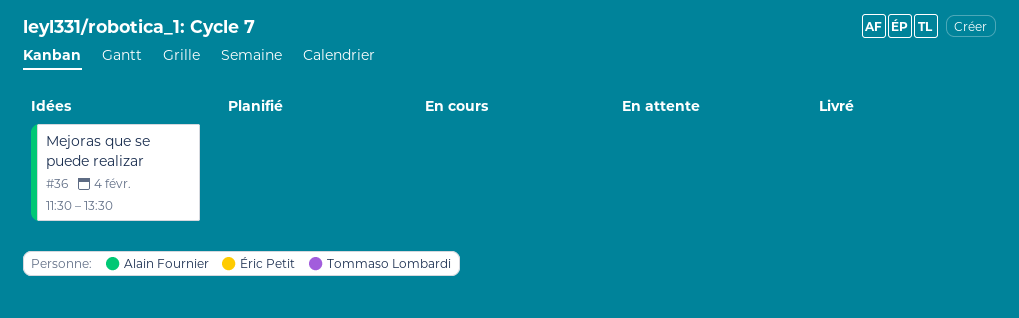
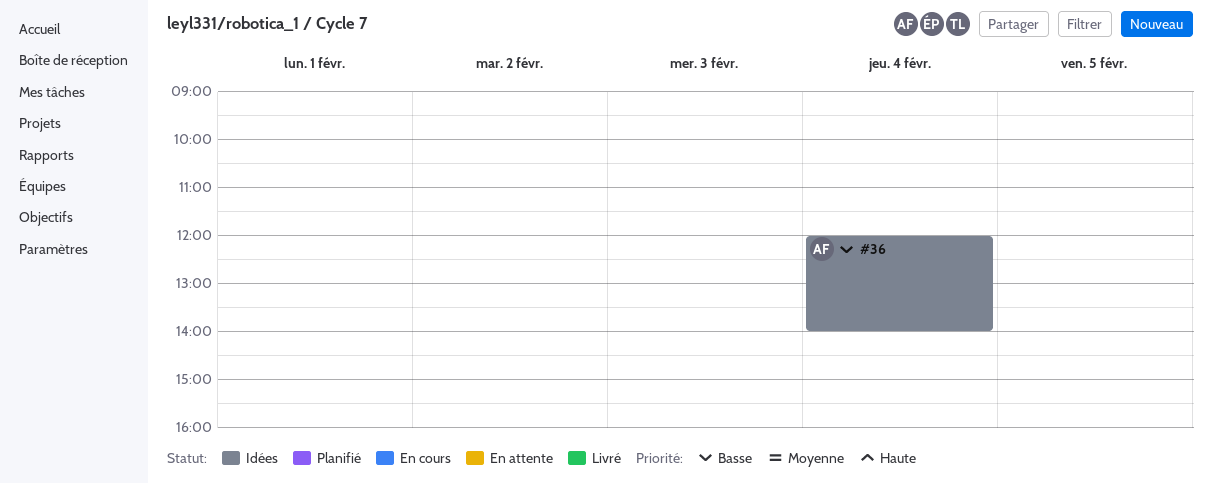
#36, begins: 11:30 -> 12:00
#36, ends: 13:30 -> 14:00

